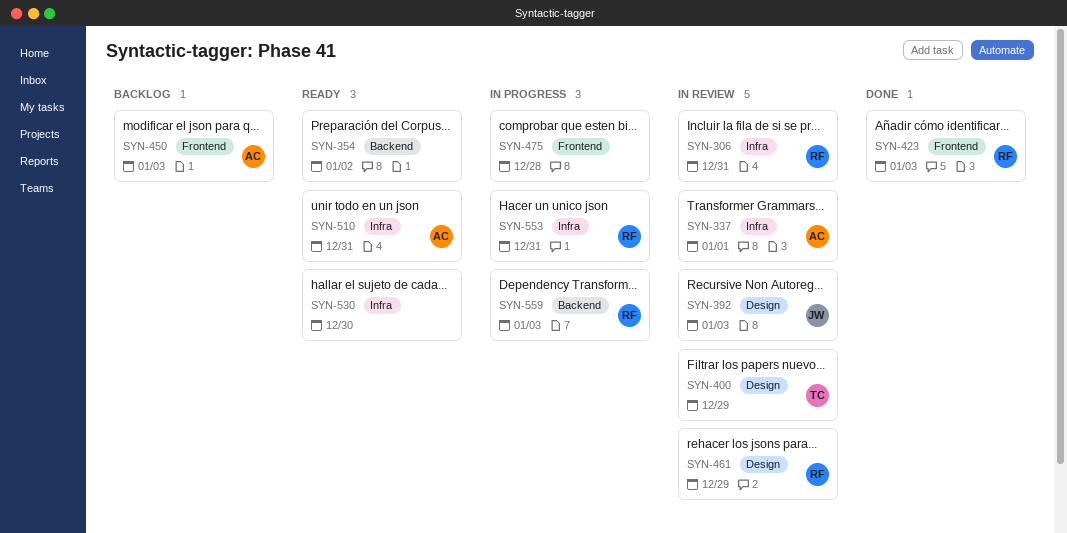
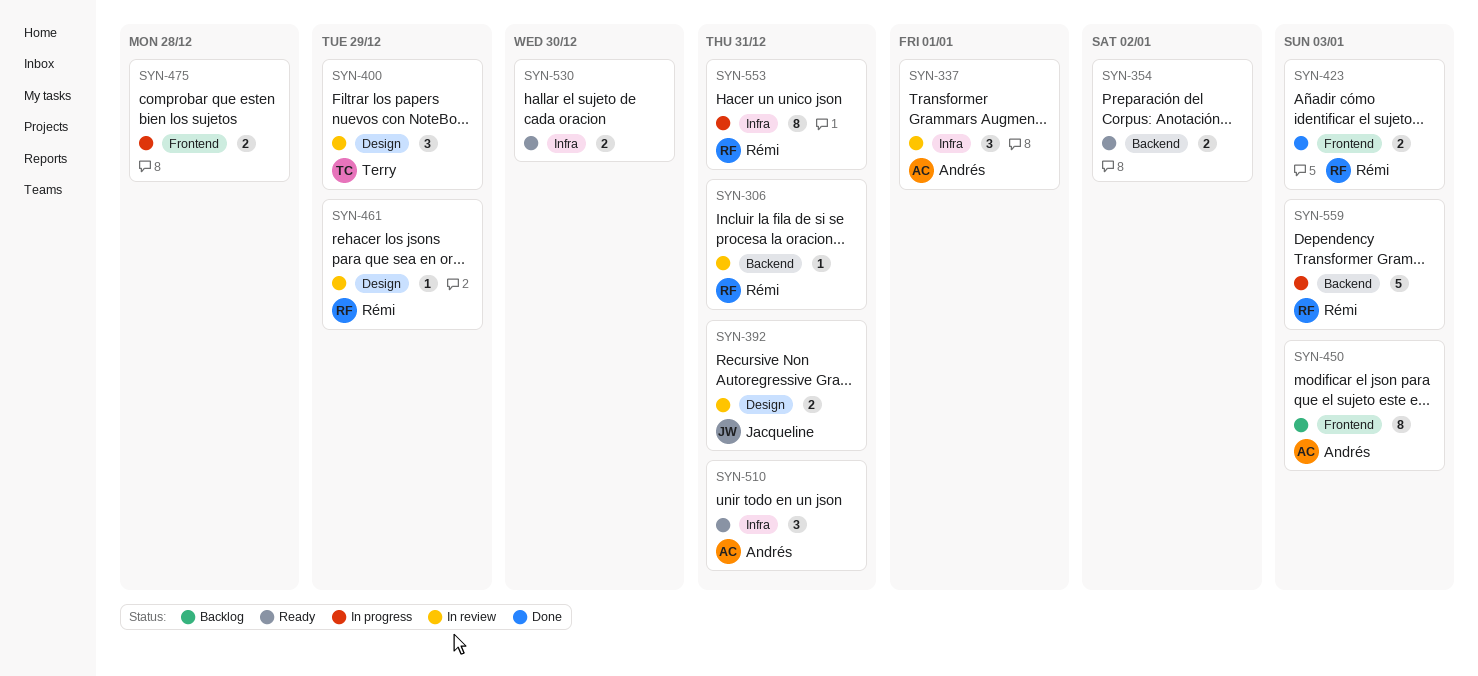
SYN-306, label: Infra -> Backend
SYN-392, due: Jan 3 -> Dec 31

